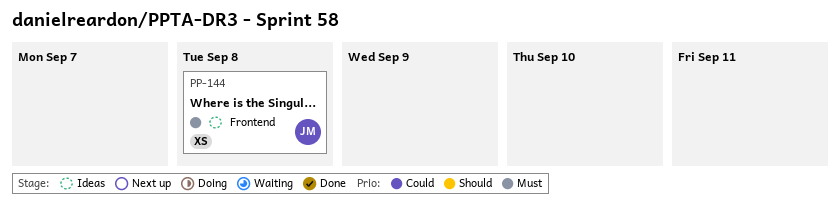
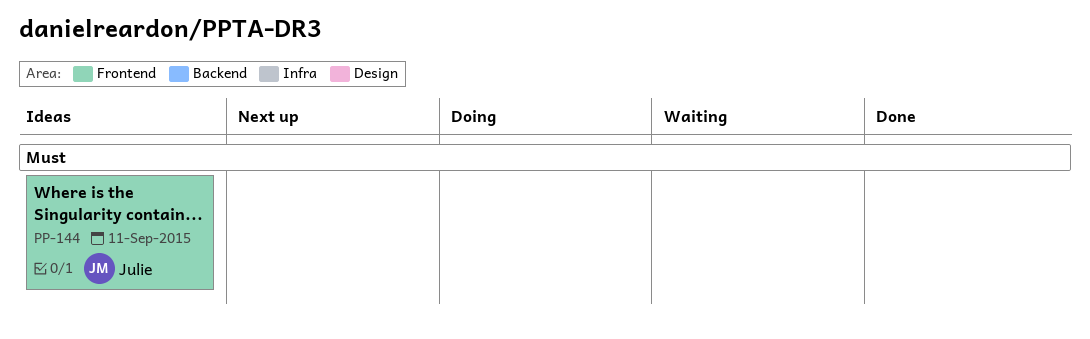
PP-144, due: Sep 8 -> Sep 11

